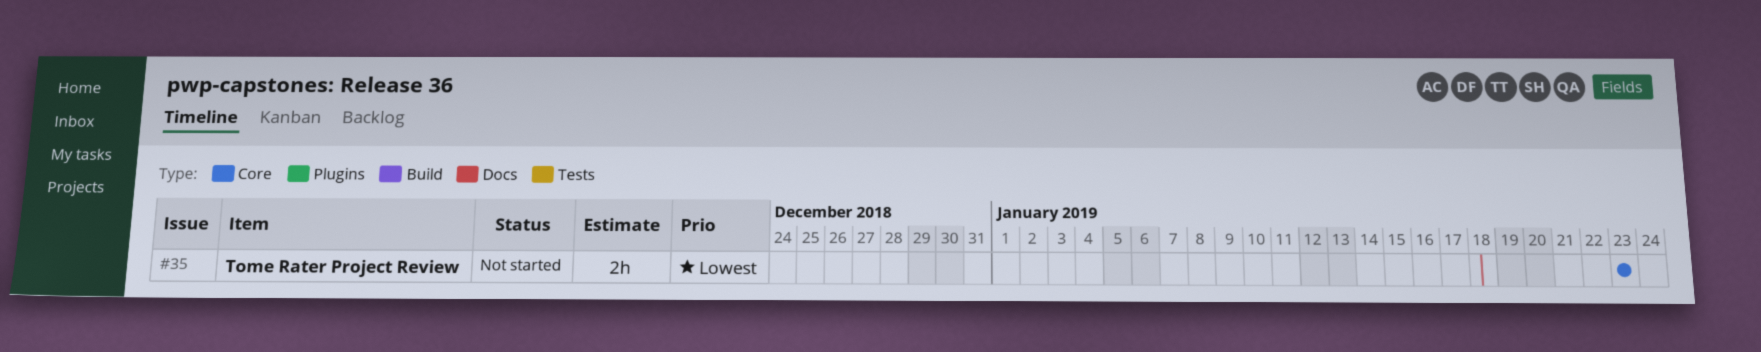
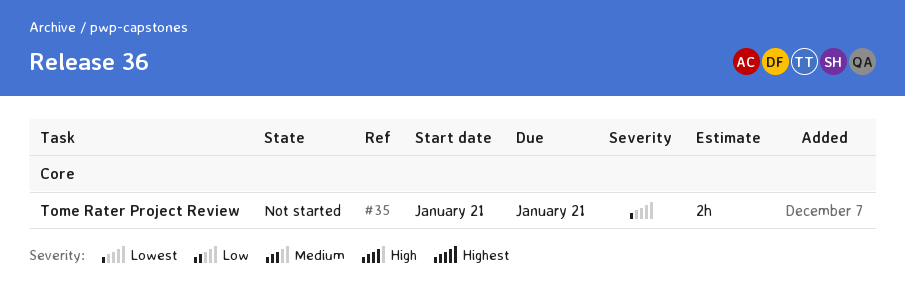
#35, start: Jan 23 -> Jan 21
#35, due: Jan 23 -> Jan 21

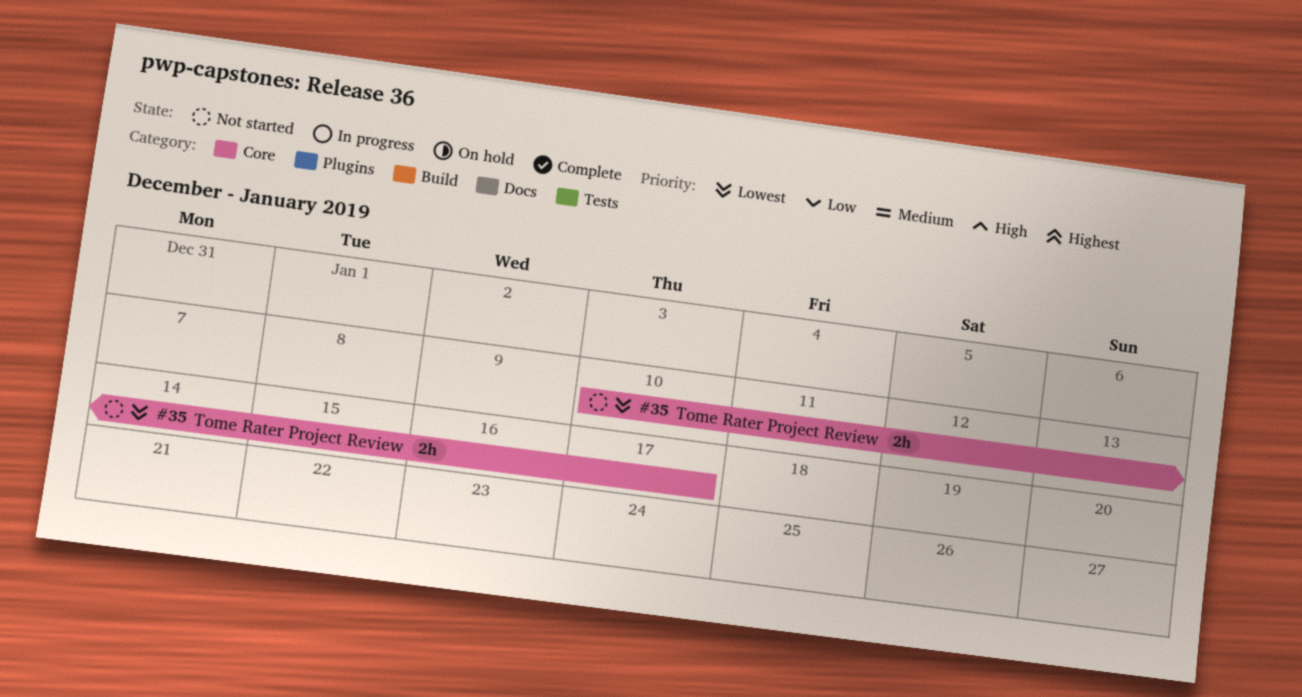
#35, start: Jan 21 -> Jan 10
#35, due: Jan 21 -> Jan 17

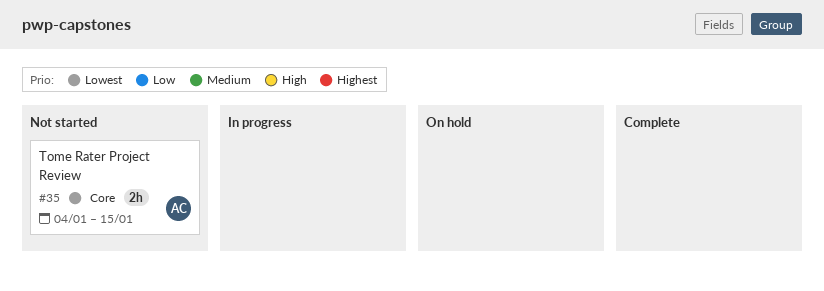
#35, start: Jan 10 -> Jan 4
#35, due: Jan 17 -> Jan 15

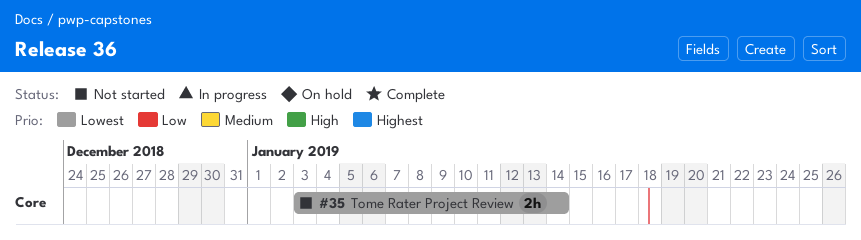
#35, start: Jan 4 -> Jan 3
#35, due: Jan 15 -> Jan 14

